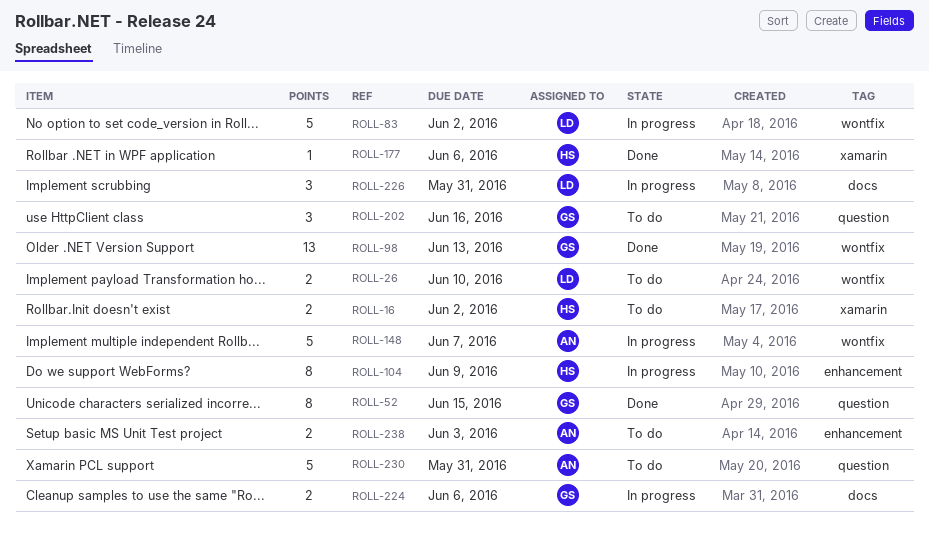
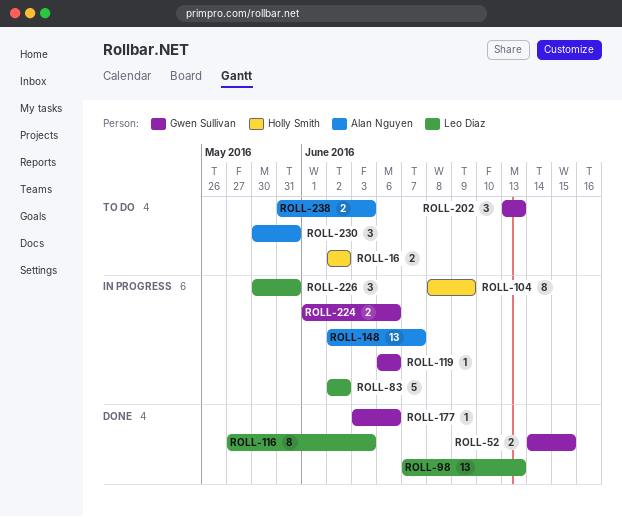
ROLL-26: present -> none
ROLL-52, estimate: 8 -> 2
ROLL-98, owner: Gwen Sullivan -> Leo Diaz
ROLL-116: none -> present
ROLL-119: none -> present
ROLL-148, estimate: 5 -> 13
ROLL-177, owner: Holly Smith -> Gwen Sullivan
ROLL-202, due: Jun 16 -> Jun 13
ROLL-230, estimate: 5 -> 3

